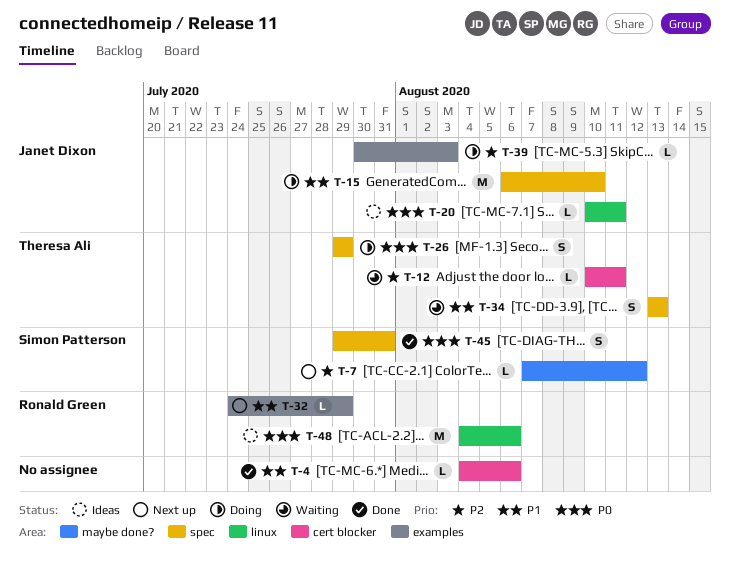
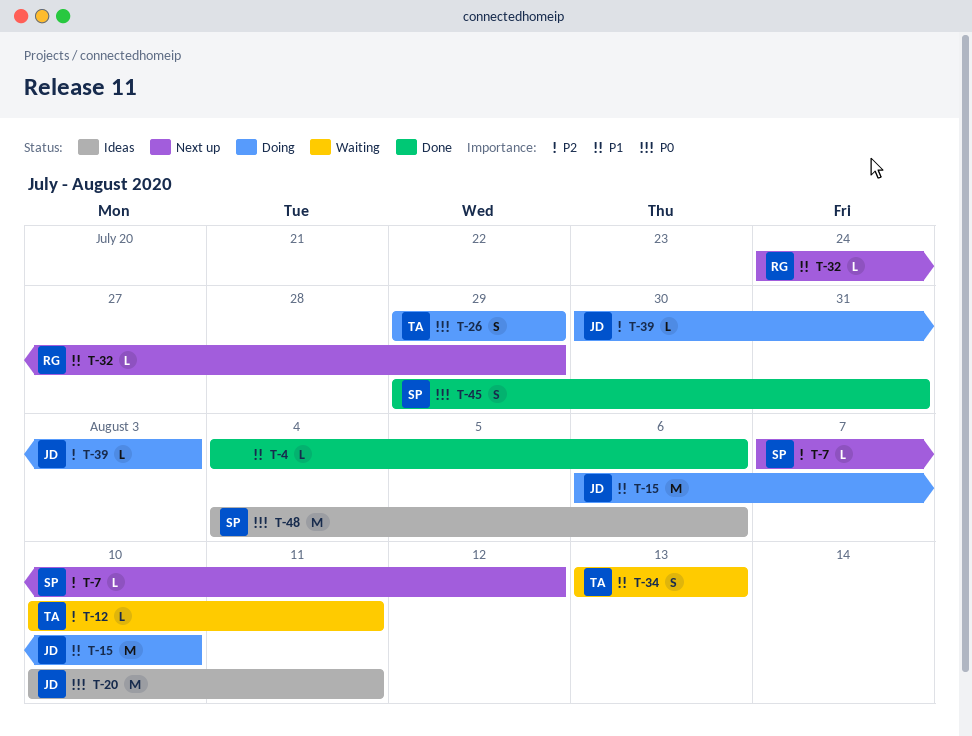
T-20, estimate: L -> M
T-48, owner: Ronald Green -> Simon Patterson

